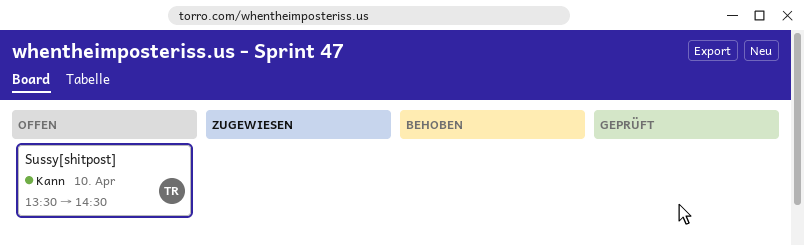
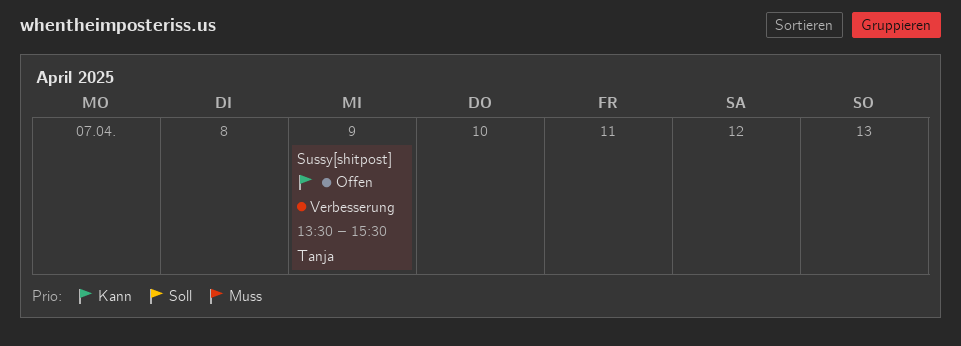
Sussy[shitpost], day: Apr 10 -> Apr 9
Sussy[shitpost], ends: 14:30 -> 15:30

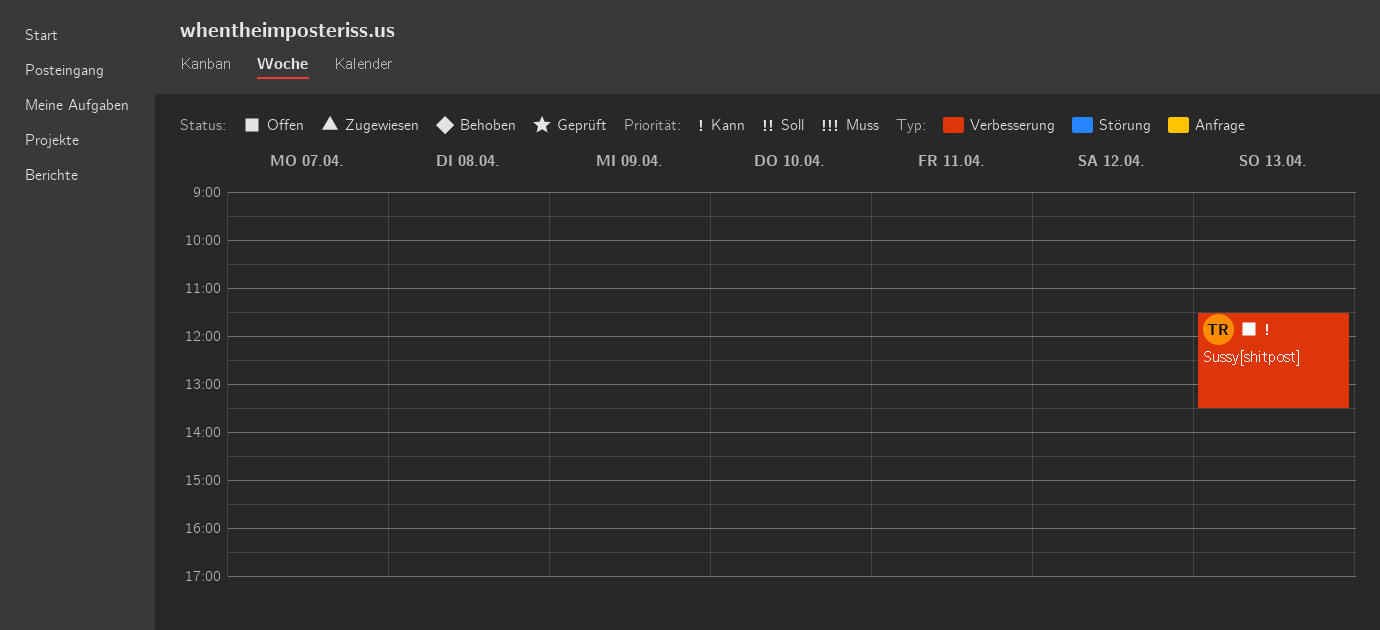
Sussy[shitpost], day: Apr 9 -> Apr 13
Sussy[shitpost], begins: 13:30 -> 11:30
Sussy[shitpost], ends: 15:30 -> 13:30

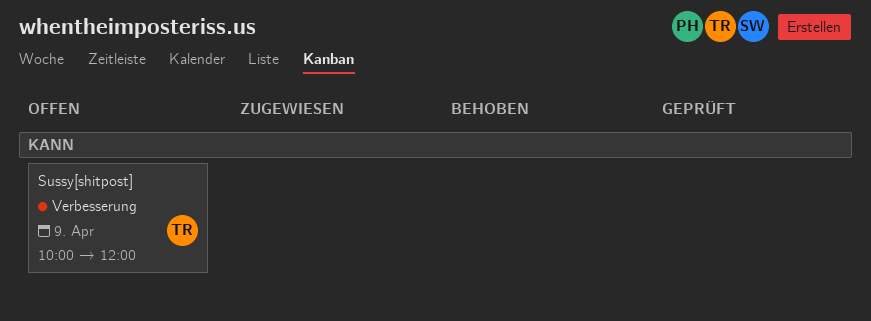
Sussy[shitpost], day: Apr 13 -> Apr 9
Sussy[shitpost], begins: 11:30 -> 10:00
Sussy[shitpost], ends: 13:30 -> 12:00

